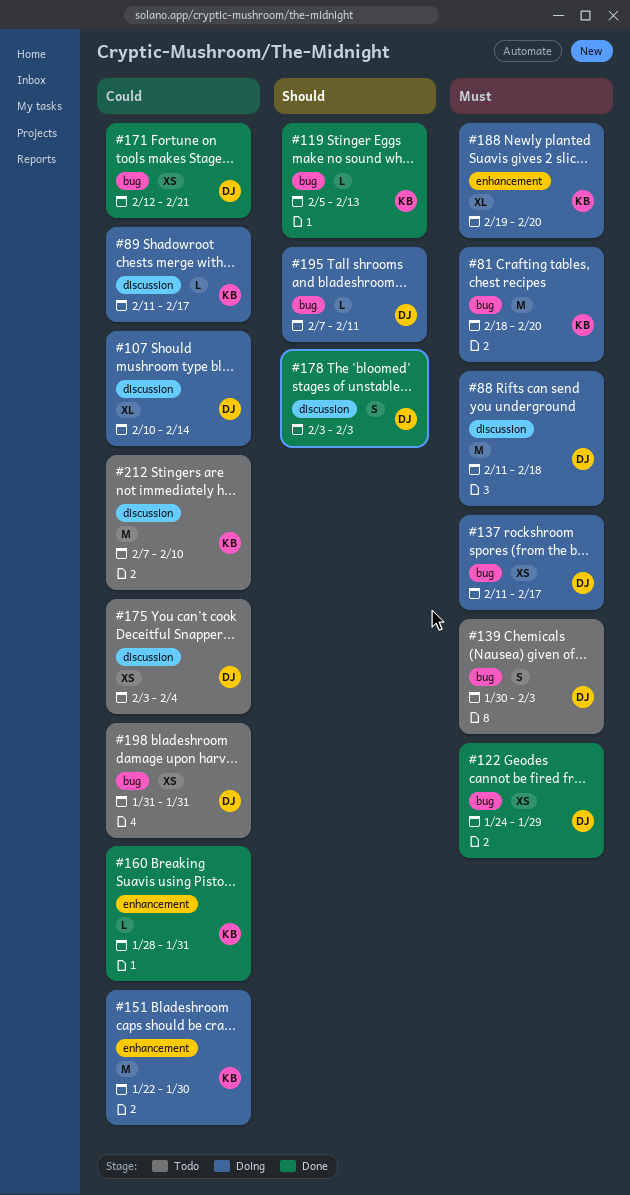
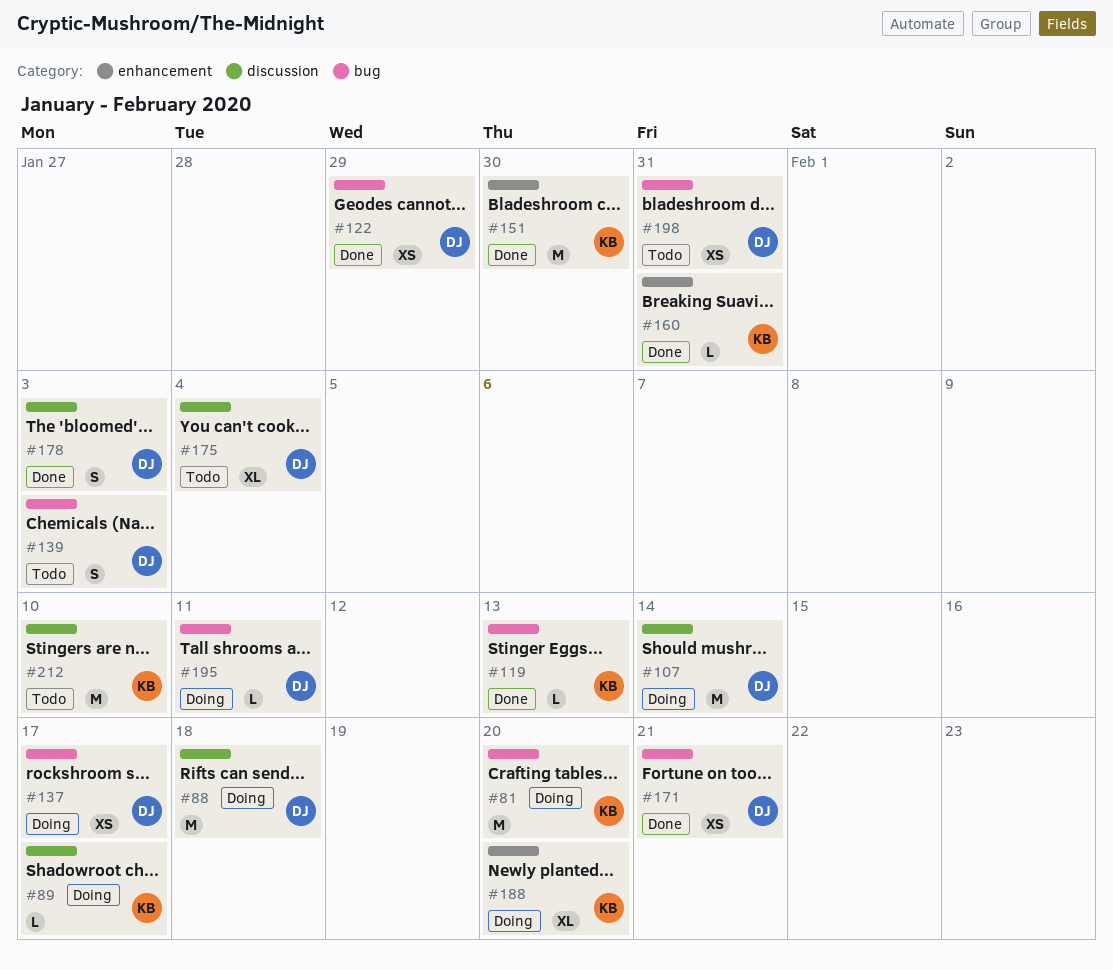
#107, estimate: XL -> M
#151, status: Doing -> Done
#175, estimate: XS -> XL

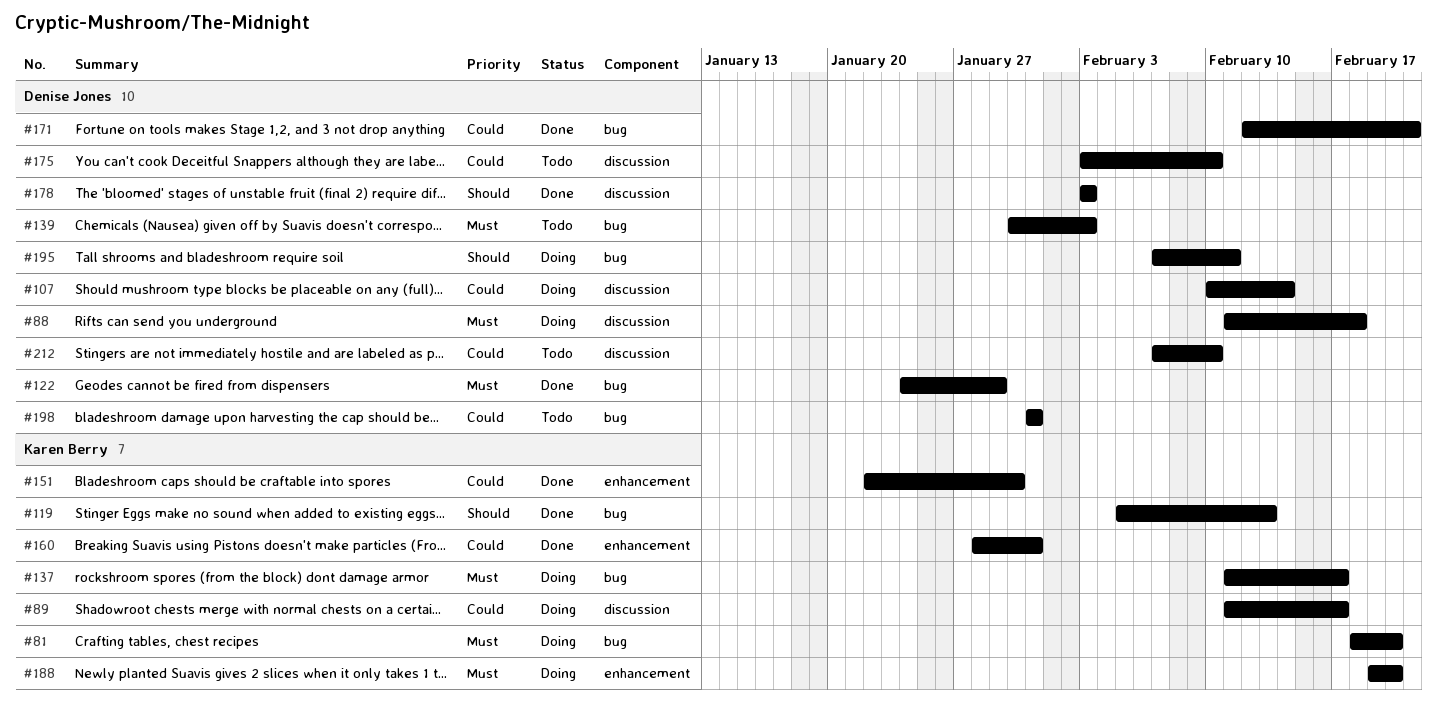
#137, owner: Denise Jones -> Karen Berry
#175, due: Feb 4 -> Feb 10
#212, owner: Karen Berry -> Denise Jones

